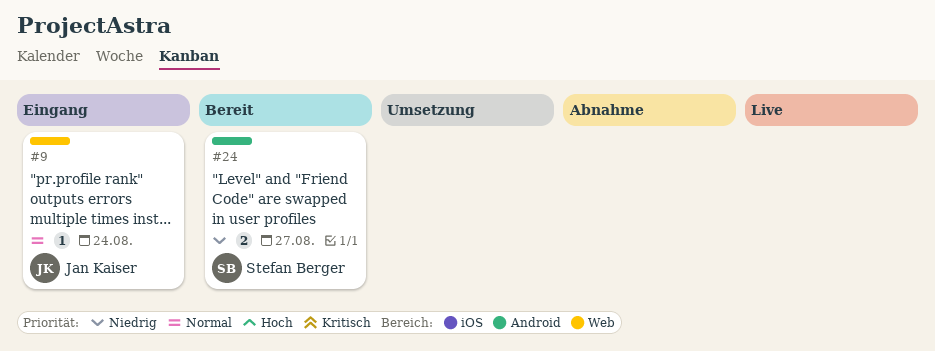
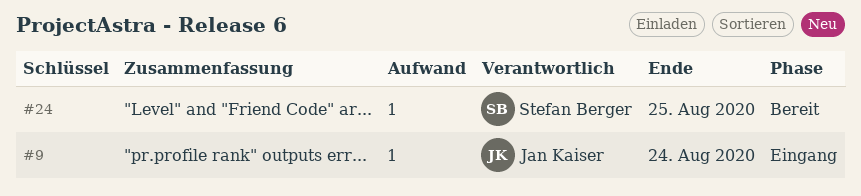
#24, estimate: 2 -> 1
#24, due: Aug 27 -> Aug 25

